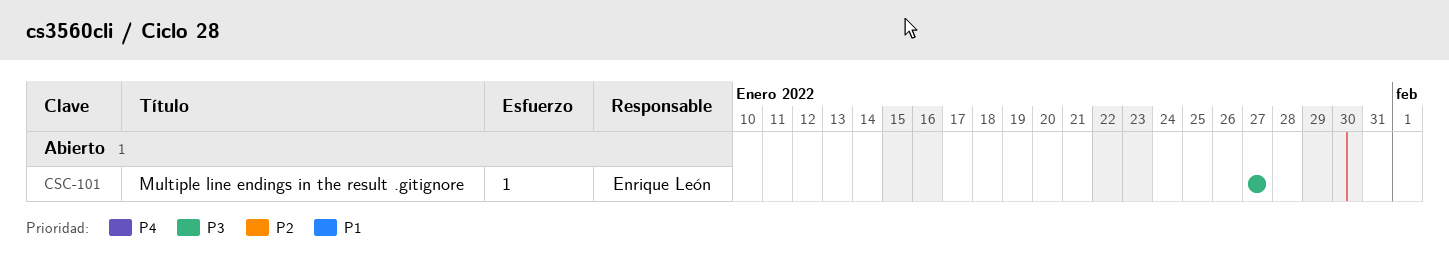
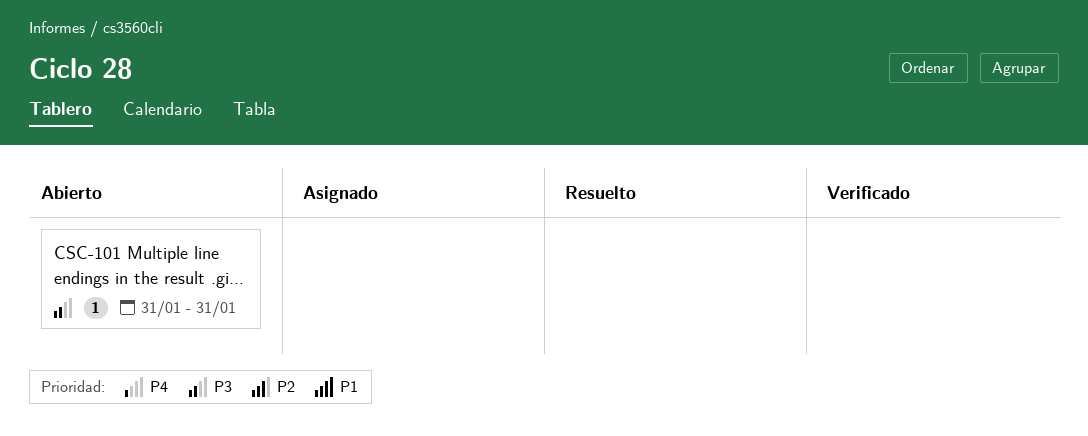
CSC-101, start: Jan 27 -> Jan 31
CSC-101, due: Jan 27 -> Jan 31

